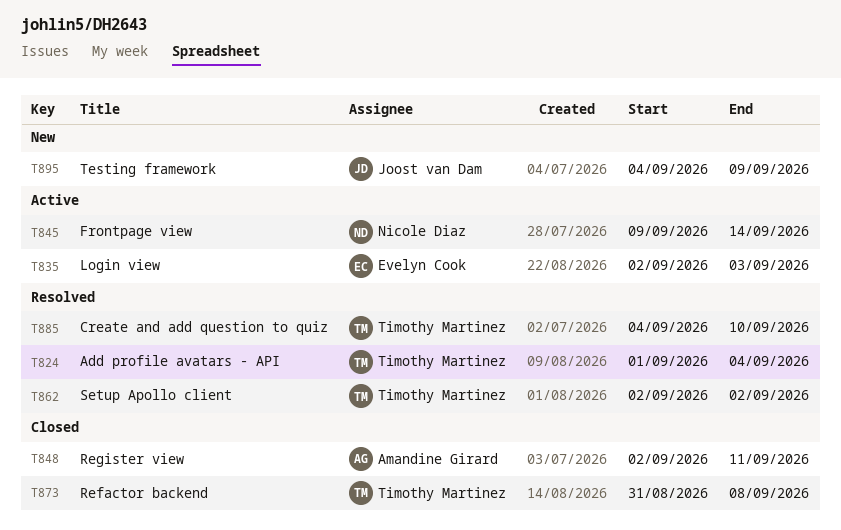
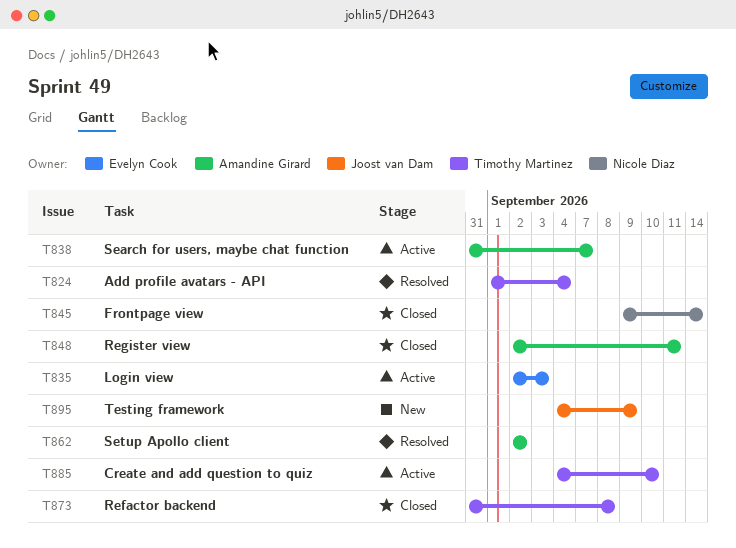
T838: none -> present
T845, status: Active -> Closed
T862, owner: Timothy Martinez -> Amandine Girard
T885, status: Resolved -> Active

